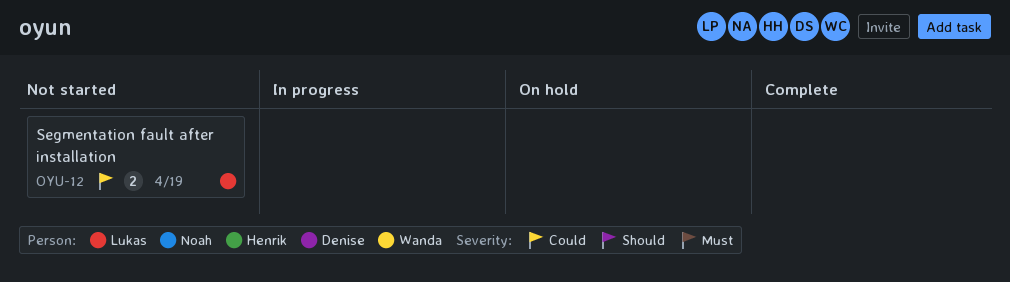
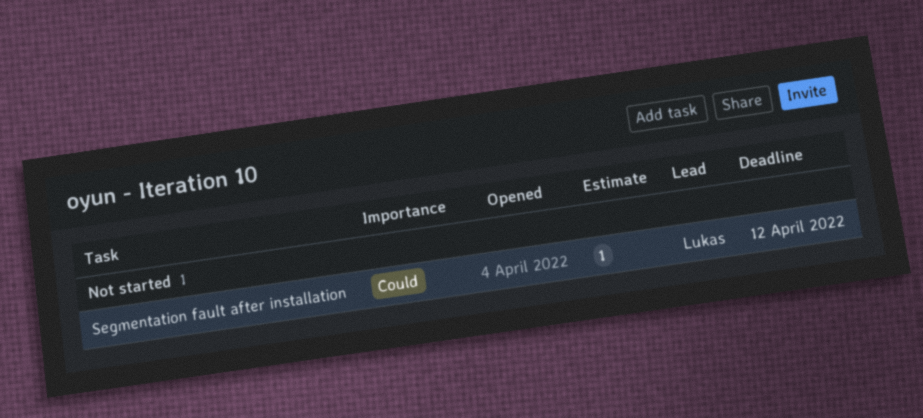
Segmentation fault after installation, estimate: 2 -> 1
Segmentation fault after installation, due: Apr 19 -> Apr 12

